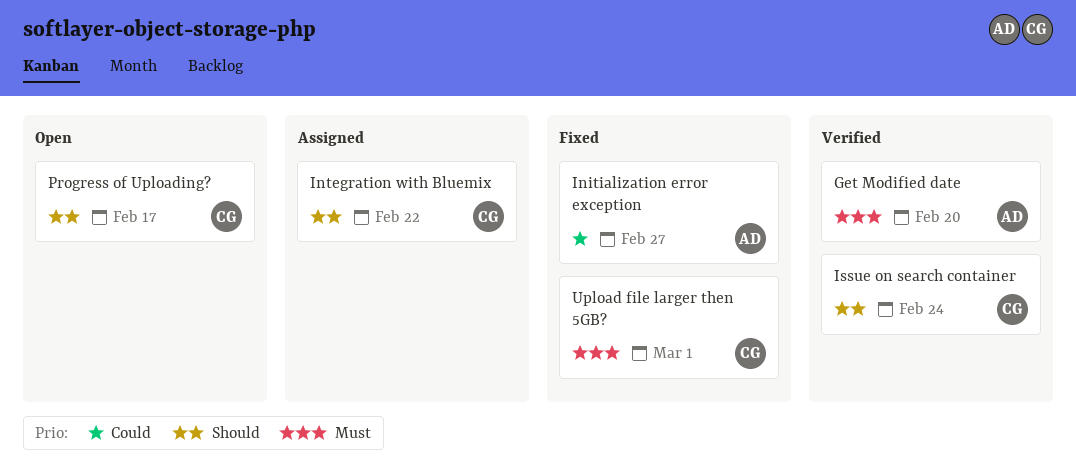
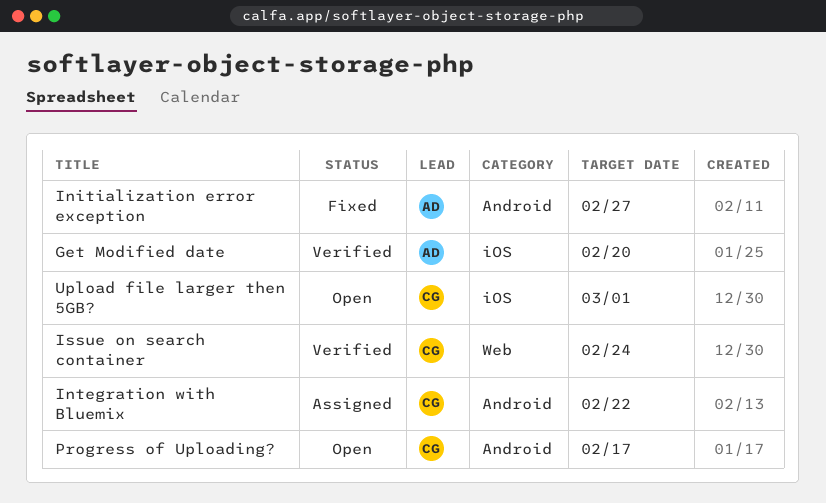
Upload file larger then 5GB?, status: Fixed -> Open

